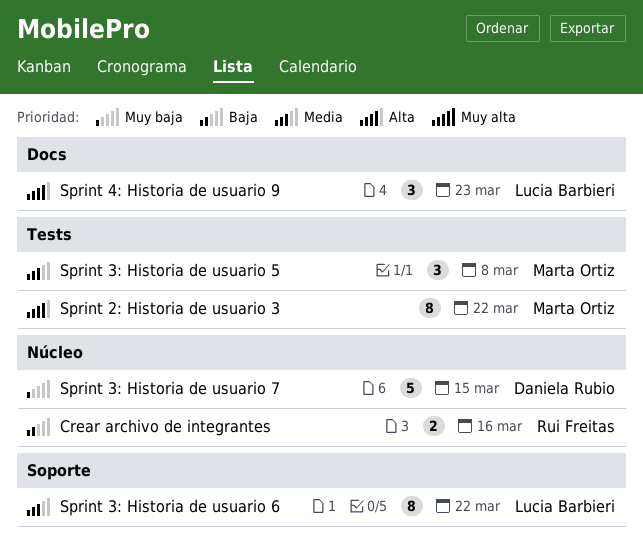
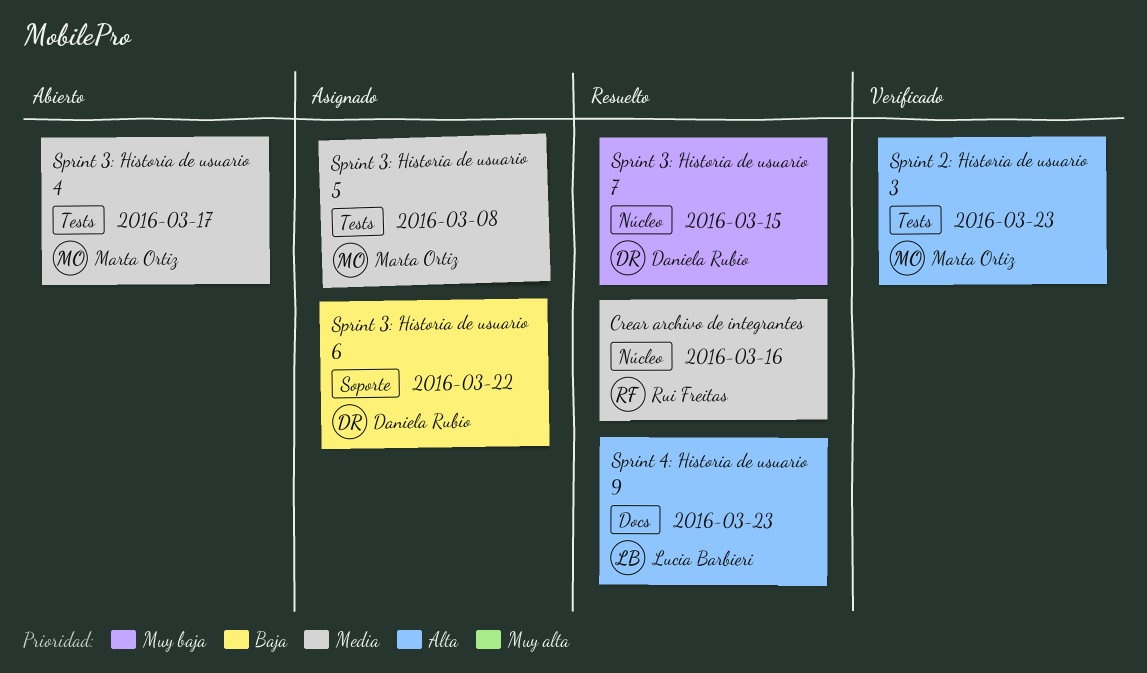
Crear archivo de integrantes, priority: Baja -> Media
Sprint 2: Historia de usuario 3, due: Mar 22 -> Mar 23
Sprint 3: Historia de usuario 4: none -> present
Sprint 3: Historia de usuario 6, owner: Lucia Barbieri -> Daniela Rubio
Sprint 3: Historia de usuario 6, priority: Media -> Baja

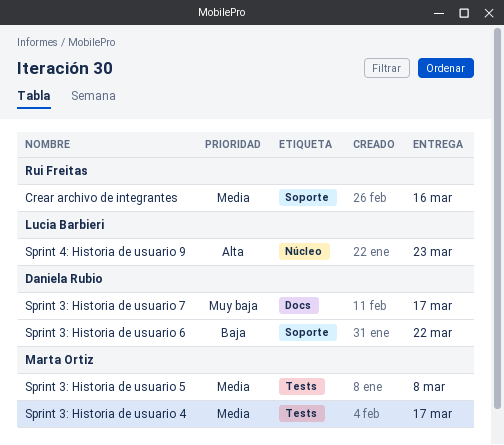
Crear archivo de integrantes, label: Núcleo -> Soporte
Sprint 2: Historia de usuario 3: present -> none
Sprint 3: Historia de usuario 7, label: Núcleo -> Docs
Sprint 3: Historia de usuario 7, due: Mar 15 -> Mar 17
Sprint 4: Historia de usuario 9, label: Docs -> Núcleo

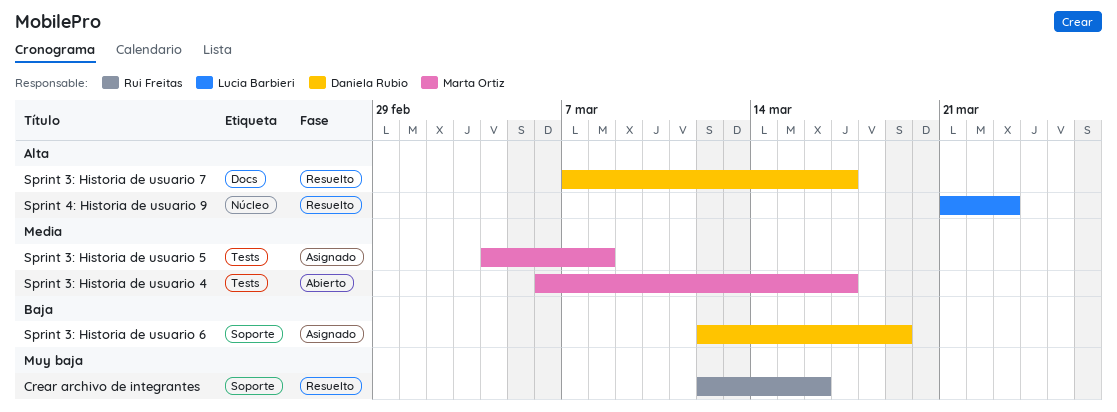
Crear archivo de integrantes, priority: Media -> Muy baja
Sprint 3: Historia de usuario 6, due: Mar 22 -> Mar 19
Sprint 3: Historia de usuario 7, priority: Muy baja -> Alta

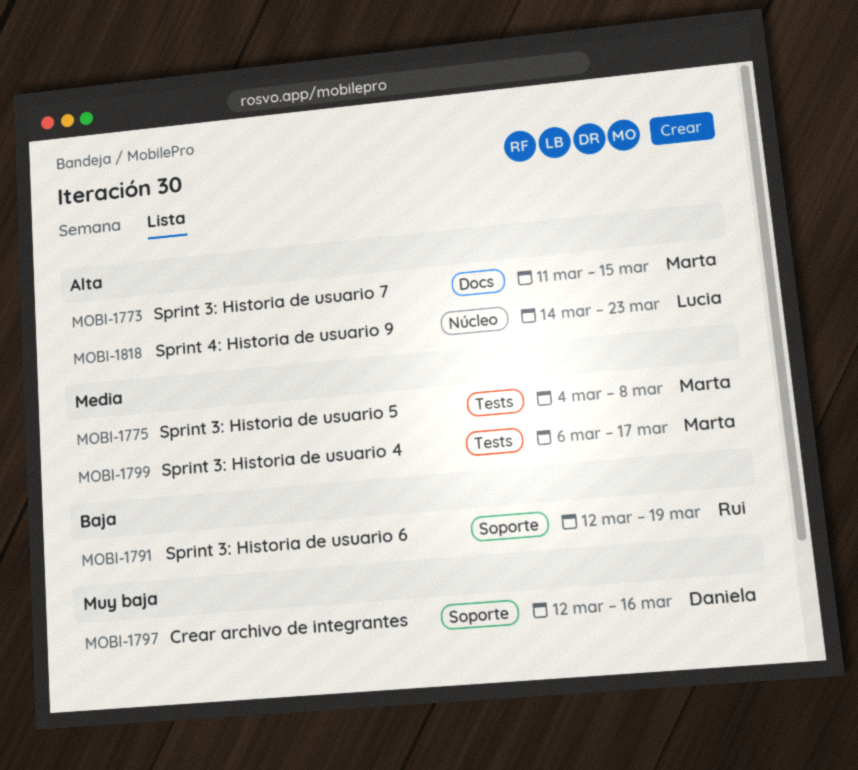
Crear archivo de integrantes, owner: Rui Freitas -> Daniela Rubio
Sprint 3: Historia de usuario 6, owner: Daniela Rubio -> Rui Freitas
Sprint 3: Historia de usuario 7, owner: Daniela Rubio -> Marta Ortiz
Sprint 3: Historia de usuario 7, start: Mar 7 -> Mar 11
Sprint 3: Historia de usuario 7, due: Mar 17 -> Mar 15
Sprint 4: Historia de usuario 9, start: Mar 21 -> Mar 14

